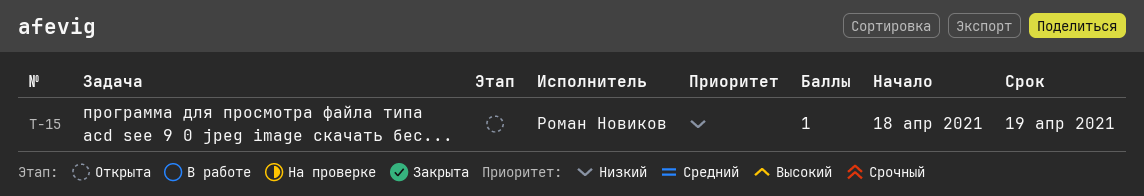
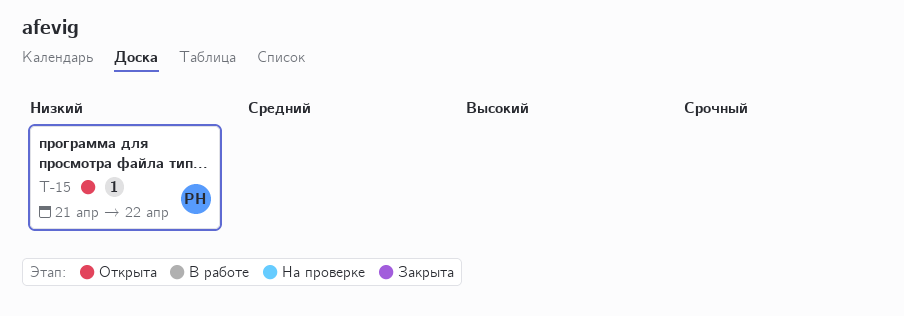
T-15, start: Apr 18 -> Apr 21
T-15, due: Apr 19 -> Apr 22

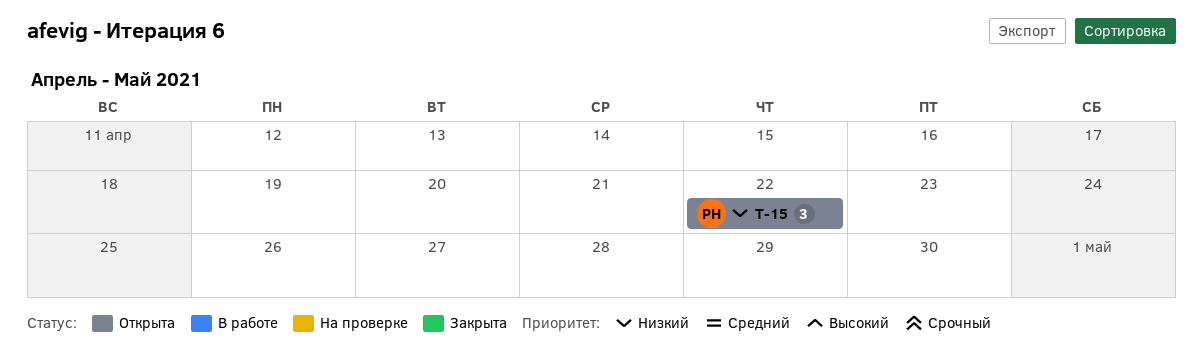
T-15, estimate: 1 -> 3
T-15, start: Apr 21 -> Apr 22

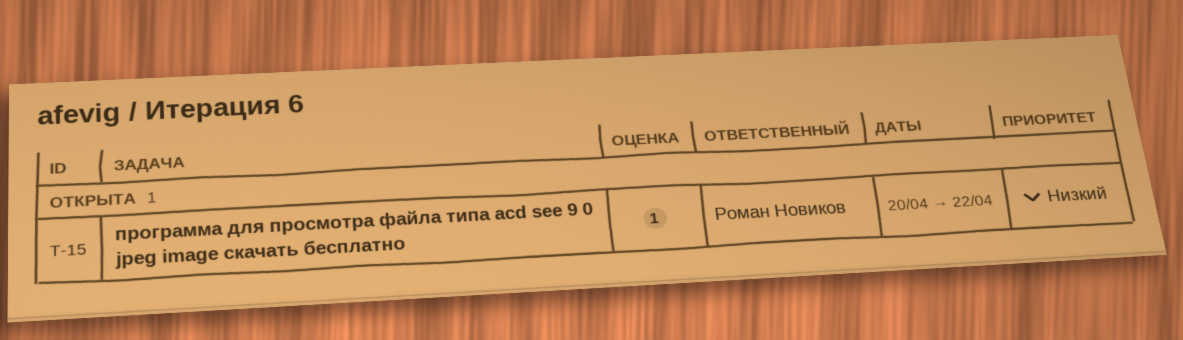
T-15, estimate: 3 -> 1
T-15, start: Apr 22 -> Apr 20

